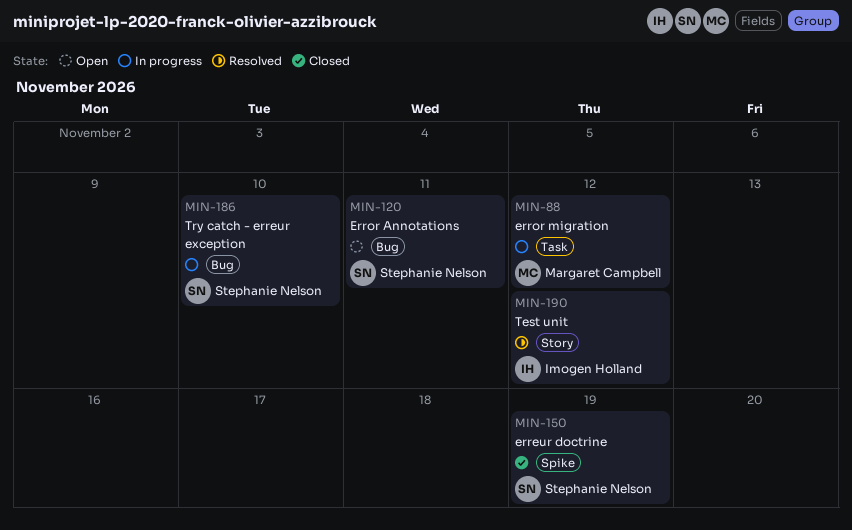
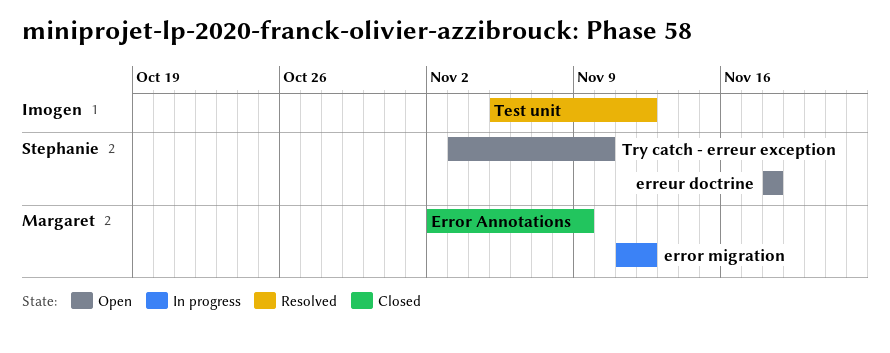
erreur doctrine, status: Closed -> Open
erreur doctrine, due: Nov 19 -> Nov 18
Error Annotations, status: Open -> Closed
Error Annotations, owner: Stephanie Nelson -> Margaret Campbell
Error Annotations, due: Nov 11 -> Nov 9
Try catch - erreur exception, status: In progress -> Open

